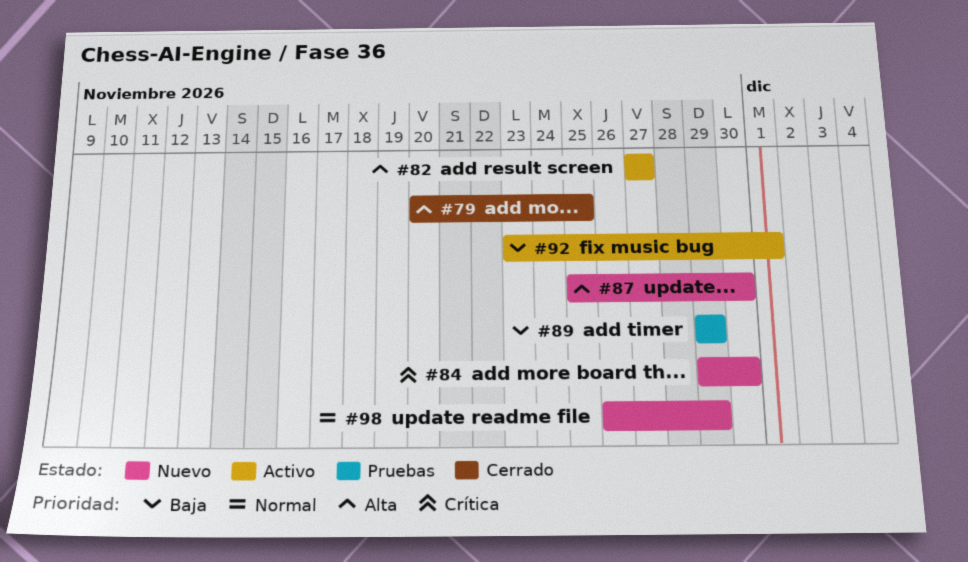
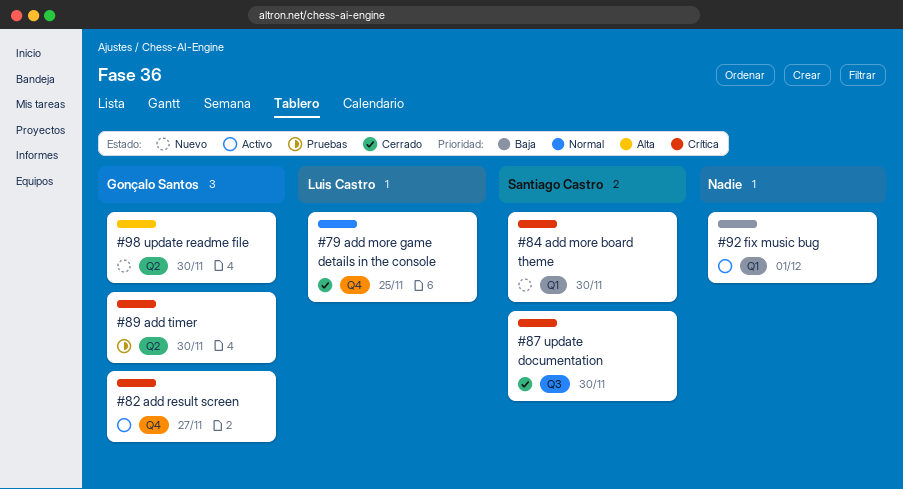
#79, priority: Alta -> Normal
#82, priority: Alta -> Crítica
#87, status: Nuevo -> Cerrado
#87, priority: Alta -> Crítica
#89, priority: Baja -> Crítica
#89, due: Nov 29 -> Nov 30
#98, priority: Normal -> Alta
#98, due: Nov 29 -> Nov 30

